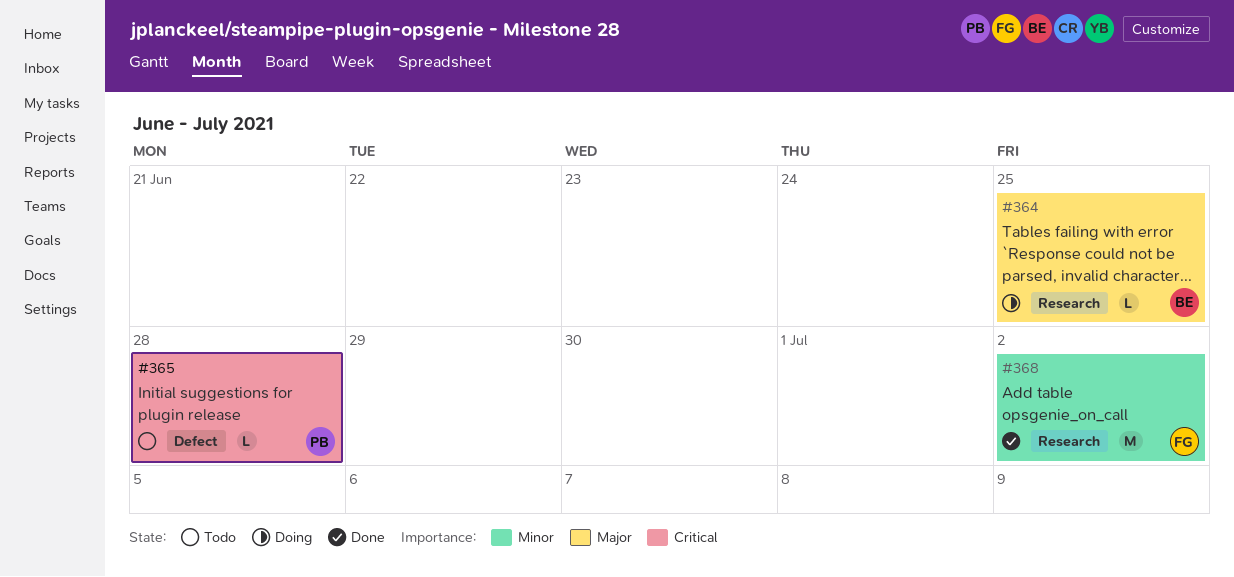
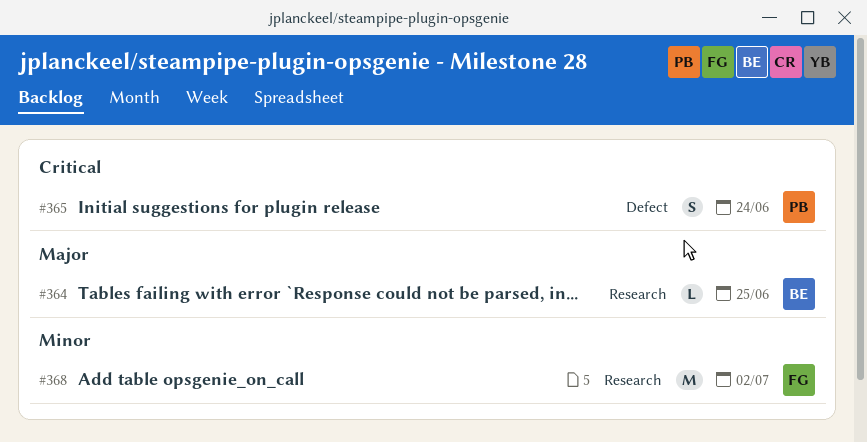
#365, estimate: L -> S
#365, due: Jun 28 -> Jun 24

